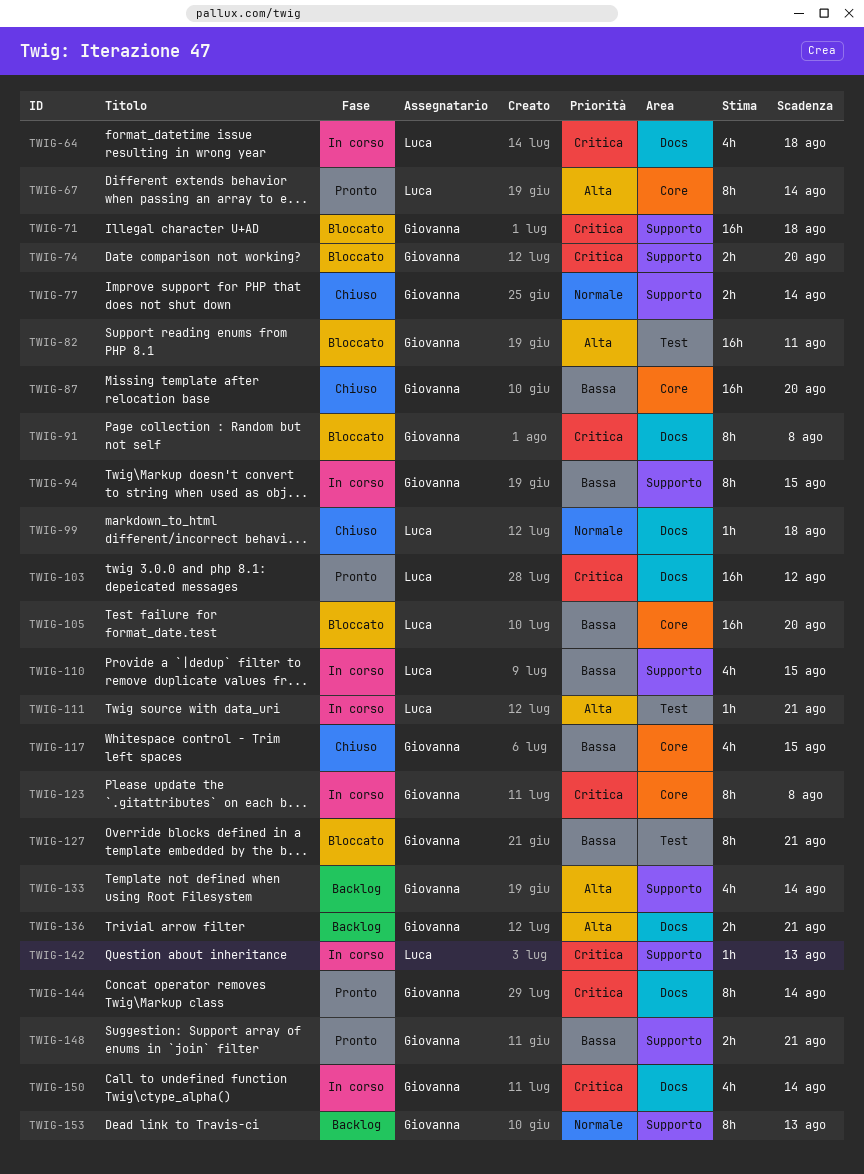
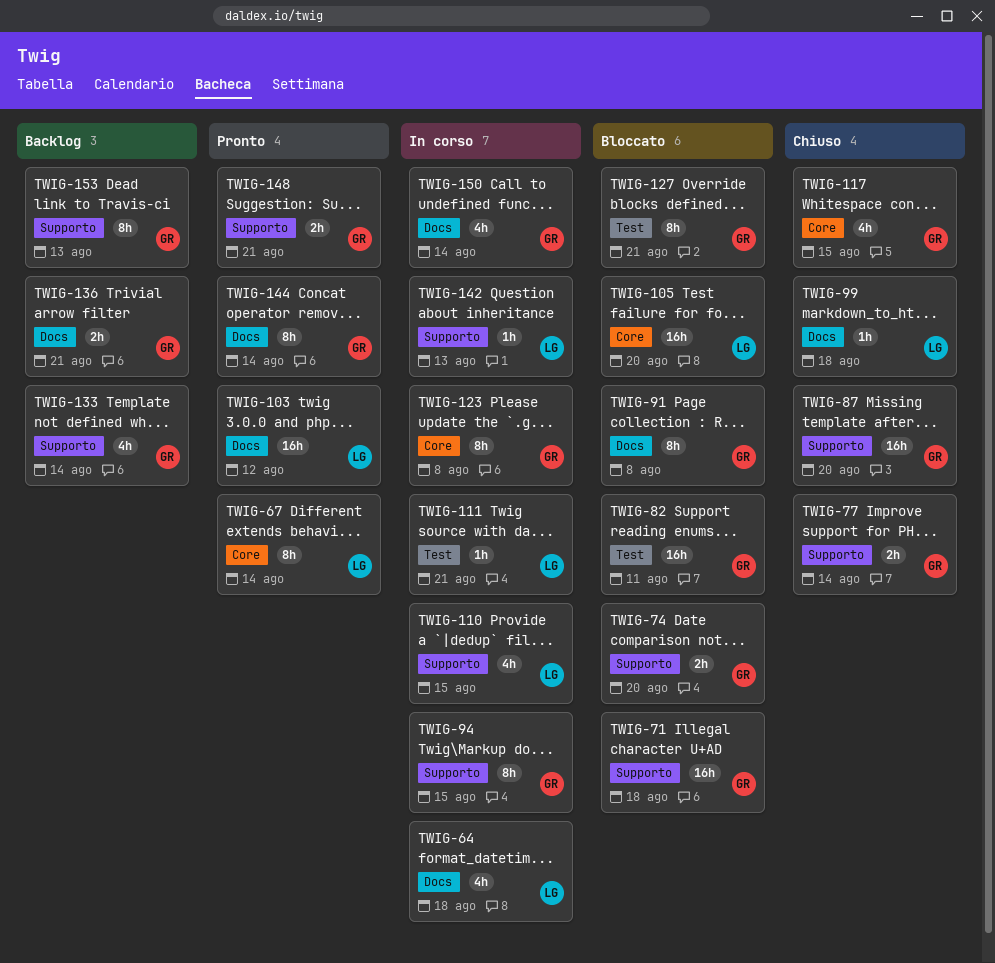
TWIG-87, label: Core -> Supporto

